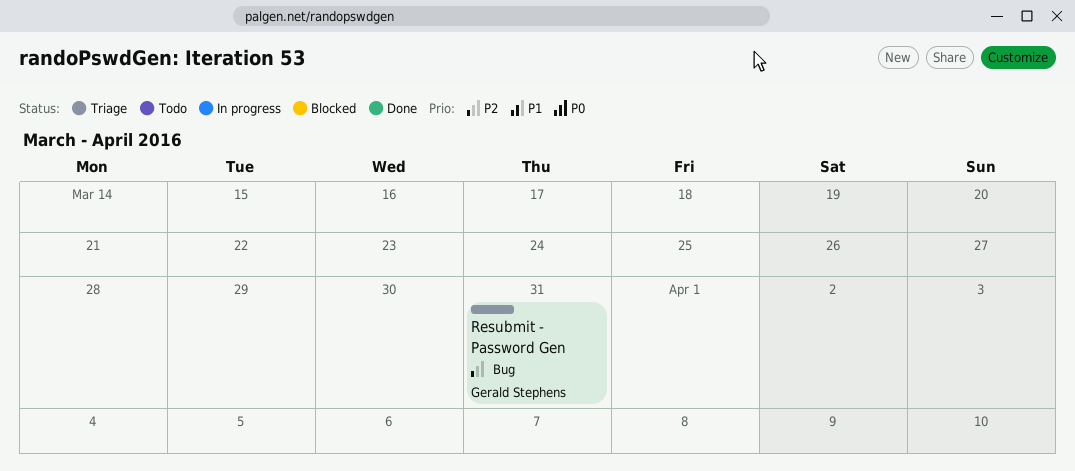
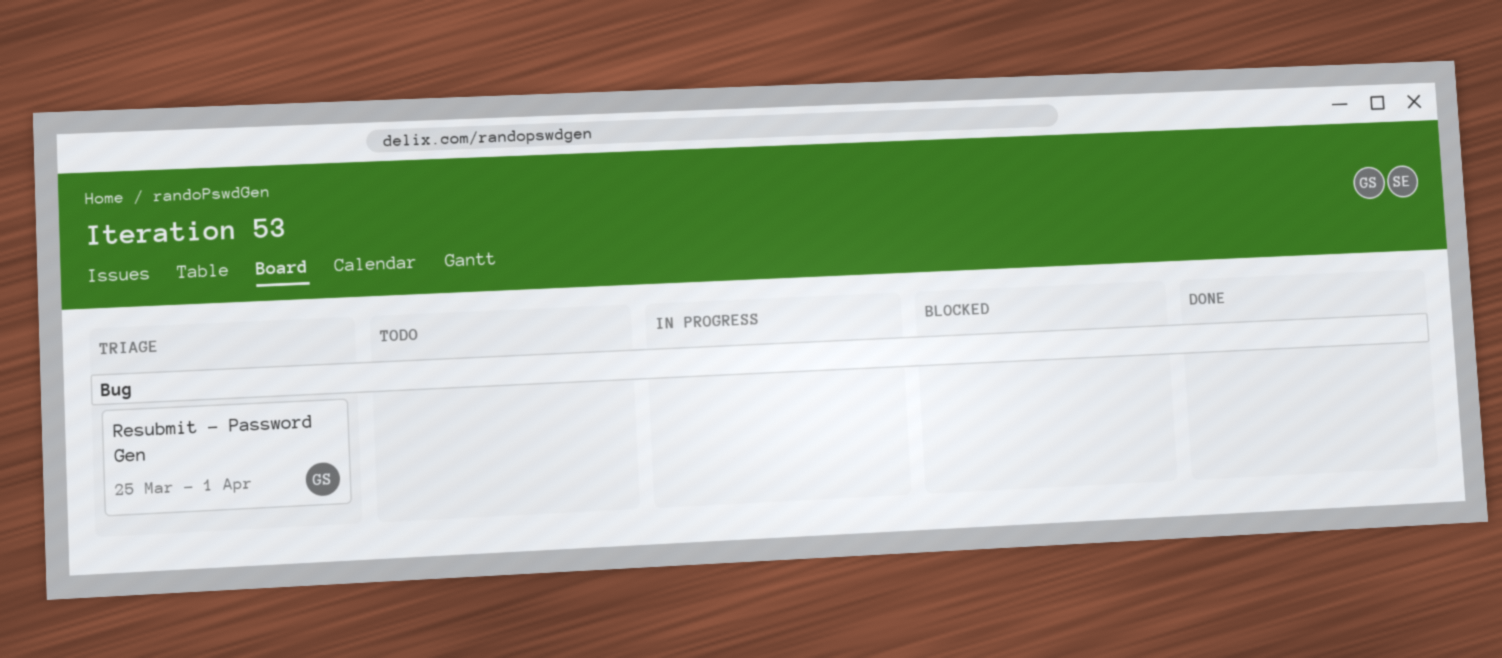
Resubmit - Password Gen, due: Mar 31 -> Apr 1

